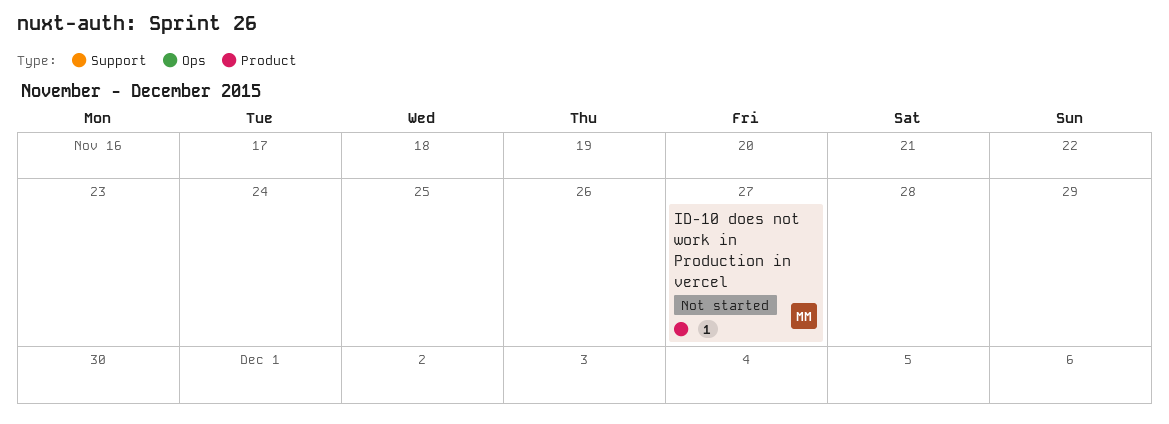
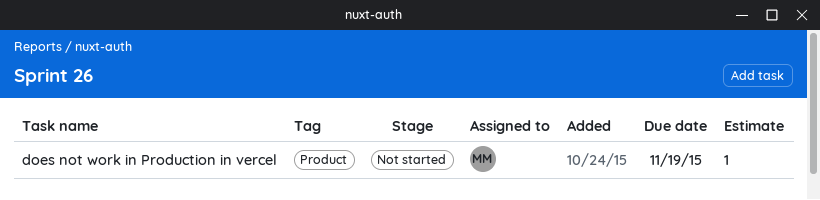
does not work in Production in vercel, due: Nov 27 -> Nov 19

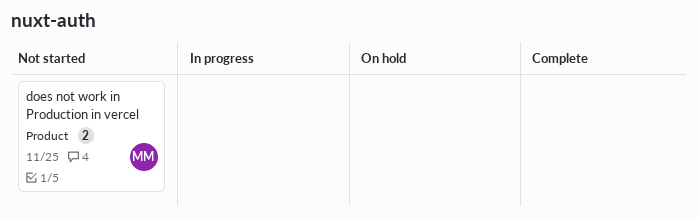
does not work in Production in vercel, estimate: 1 -> 2
does not work in Production in vercel, due: Nov 19 -> Nov 25

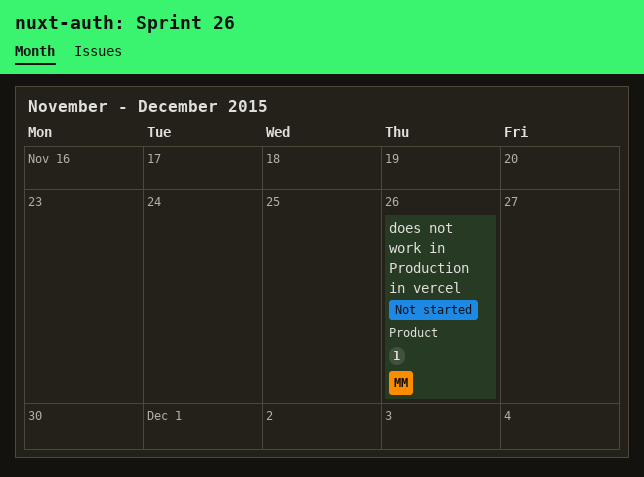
does not work in Production in vercel, estimate: 2 -> 1
does not work in Production in vercel, due: Nov 25 -> Nov 26

